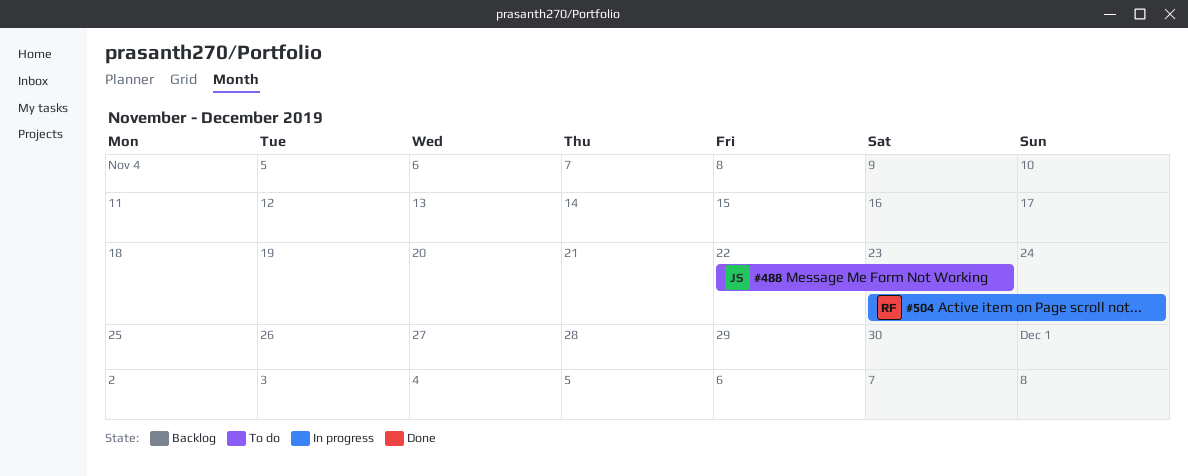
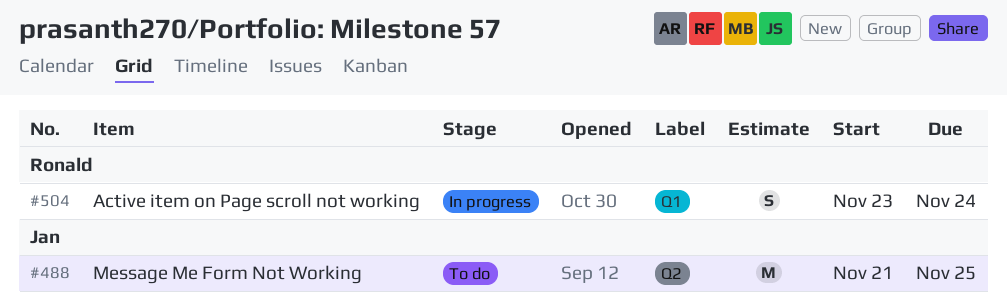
#488, start: Nov 22 -> Nov 21
#488, due: Nov 23 -> Nov 25

